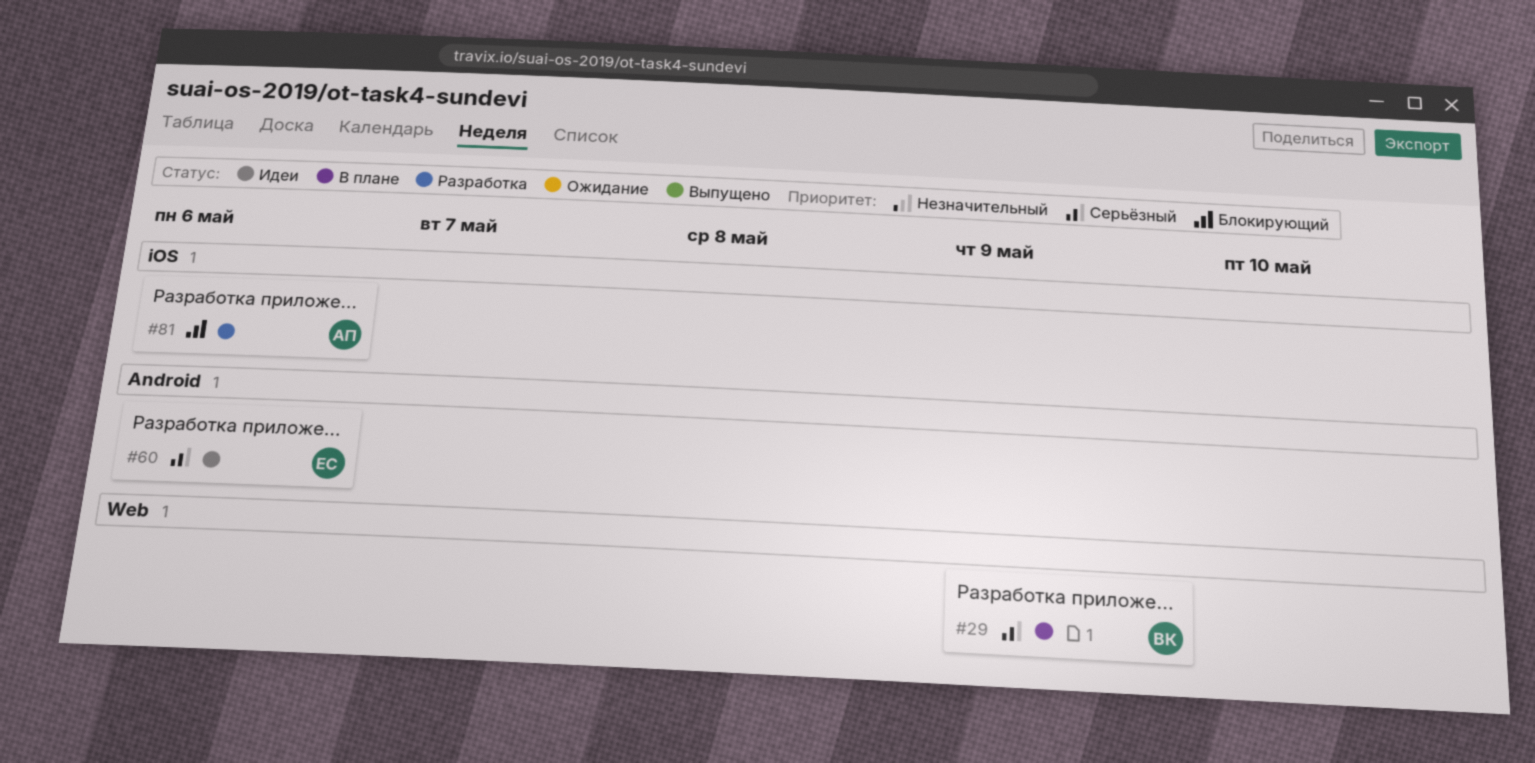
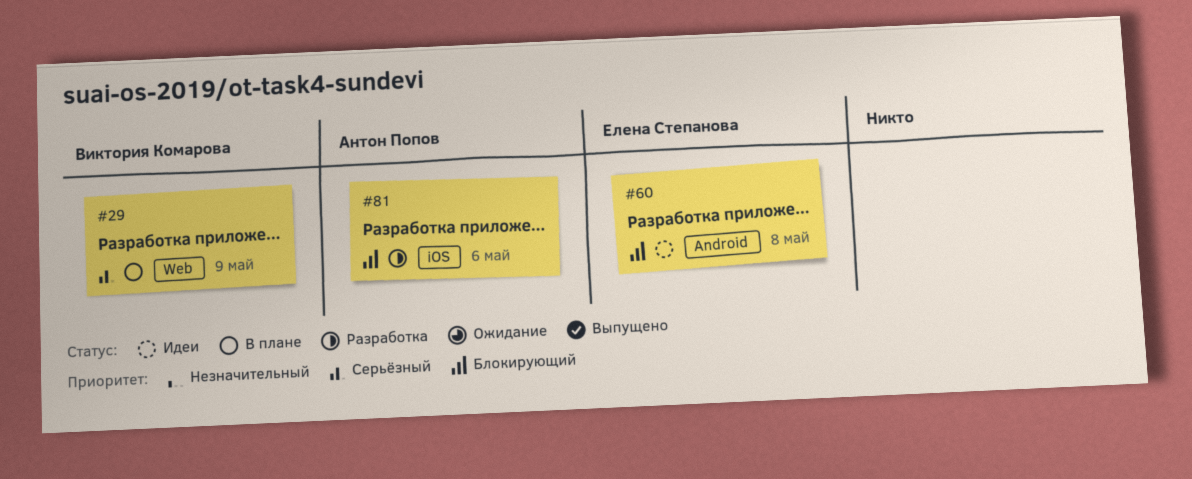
#60, priority: Серьёзный -> Блокирующий
#60, due: May 6 -> May 8

